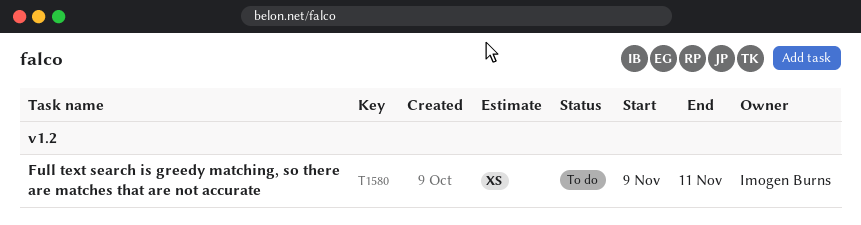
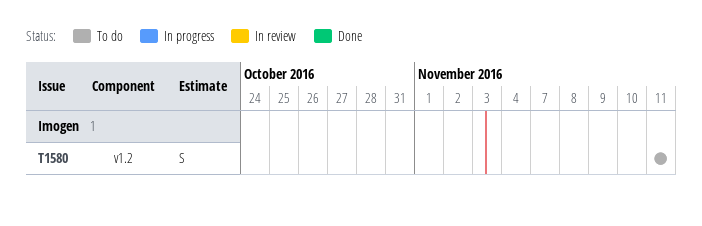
T1580, estimate: XS -> S
T1580, start: Nov 9 -> Nov 11

